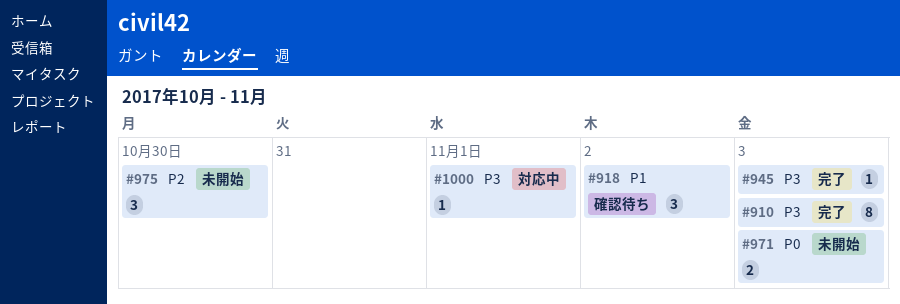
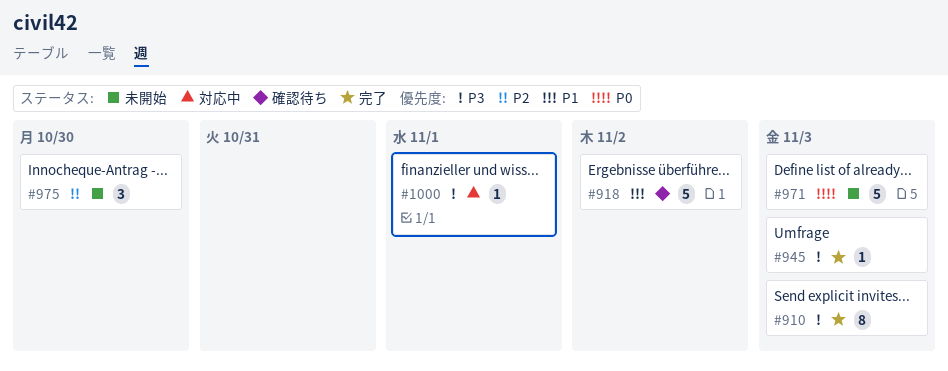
#918, estimate: 3 -> 5
#971, estimate: 2 -> 5

